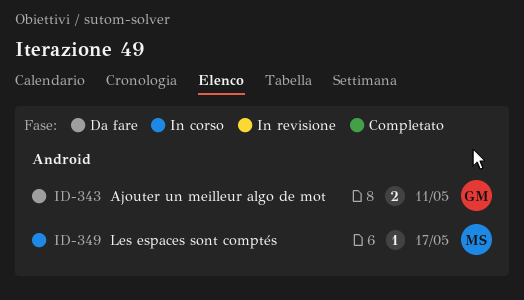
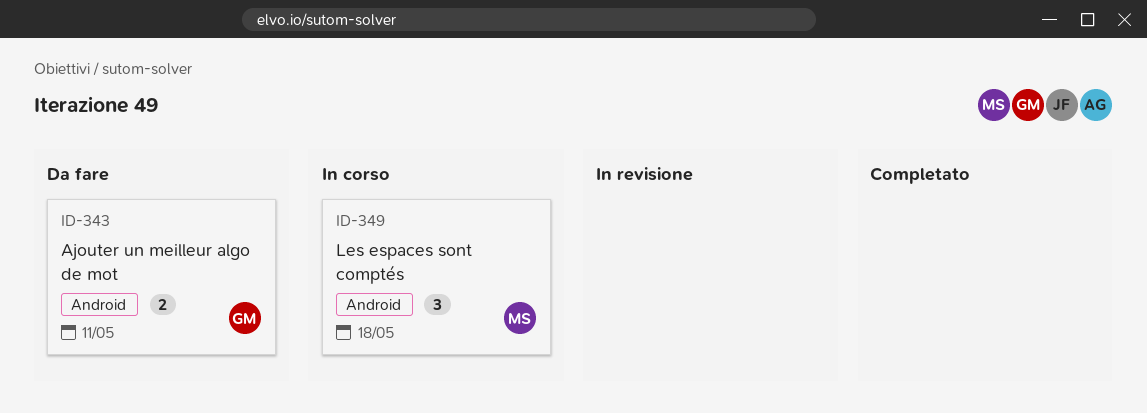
ID-349, estimate: 1 -> 3
ID-349, due: May 17 -> May 18

